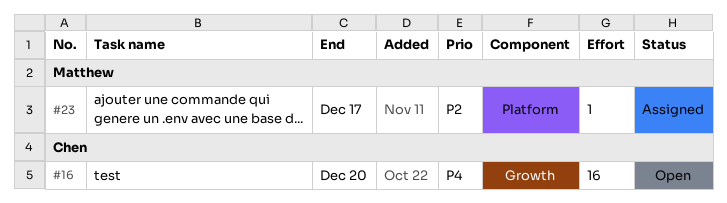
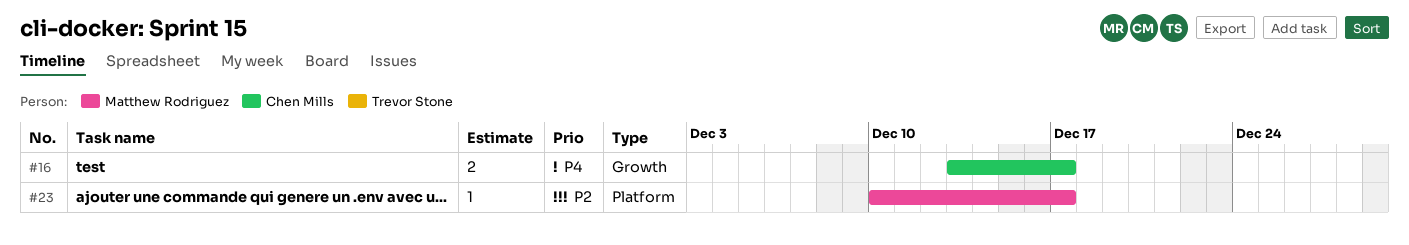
#16, estimate: 16 -> 2
#16, due: Dec 20 -> Dec 17

